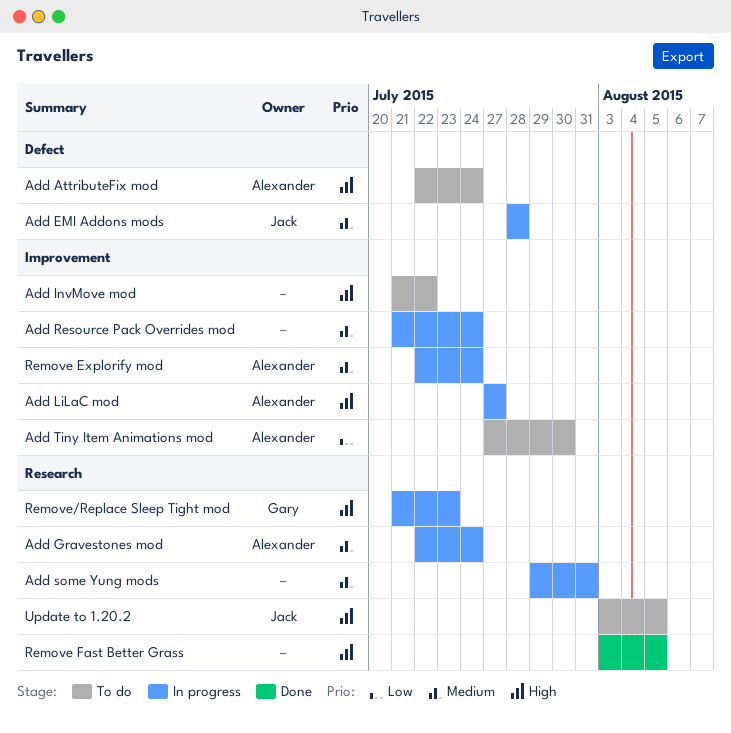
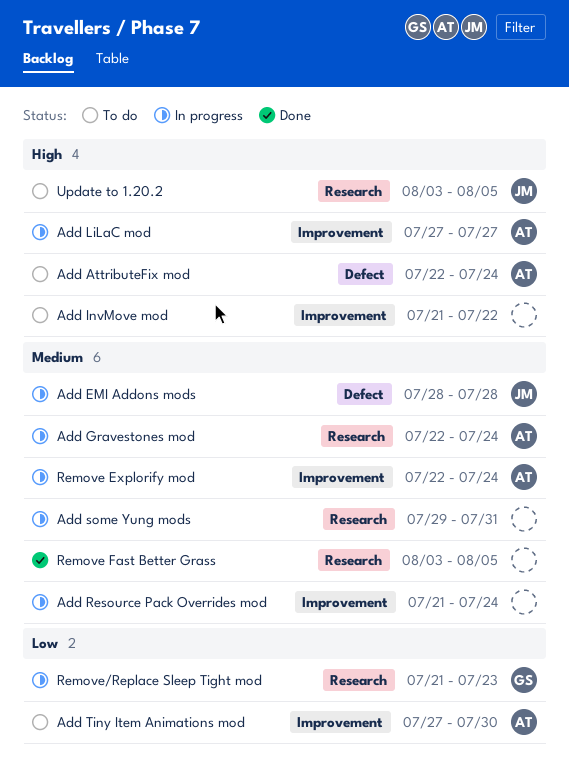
Remove Fast Better Grass, priority: High -> Medium
Remove/Replace Sleep Tight mod, priority: High -> Low

